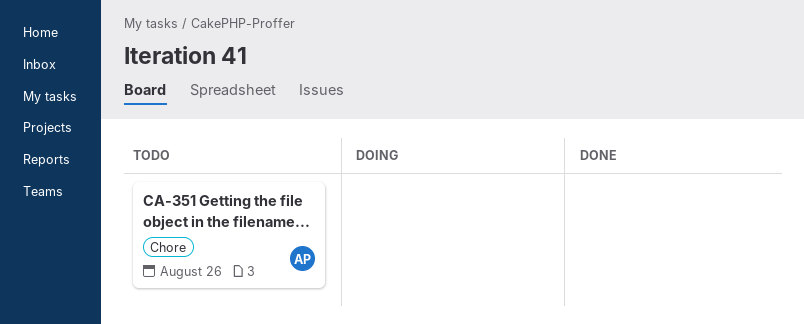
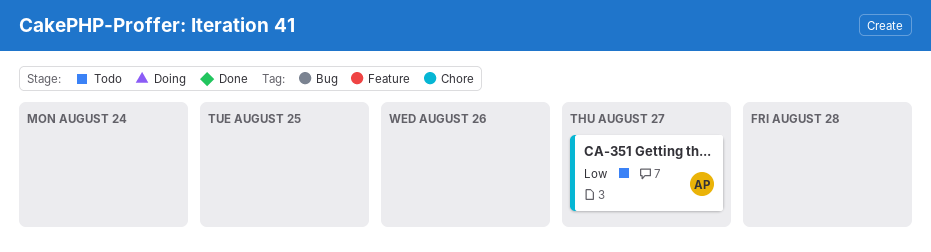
CA-351, due: Aug 26 -> Aug 27

